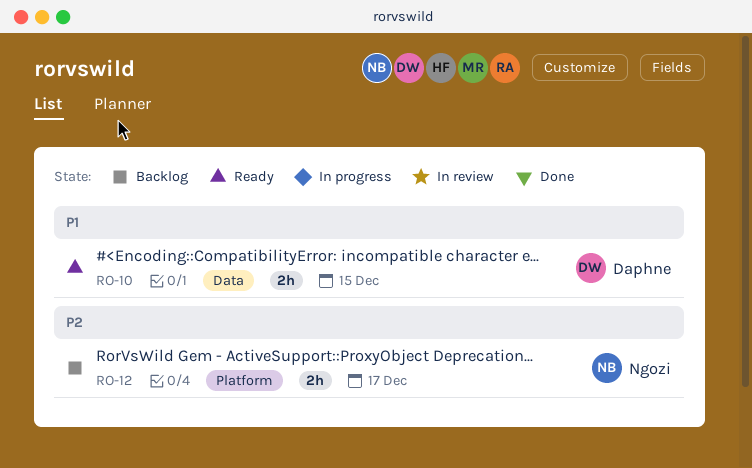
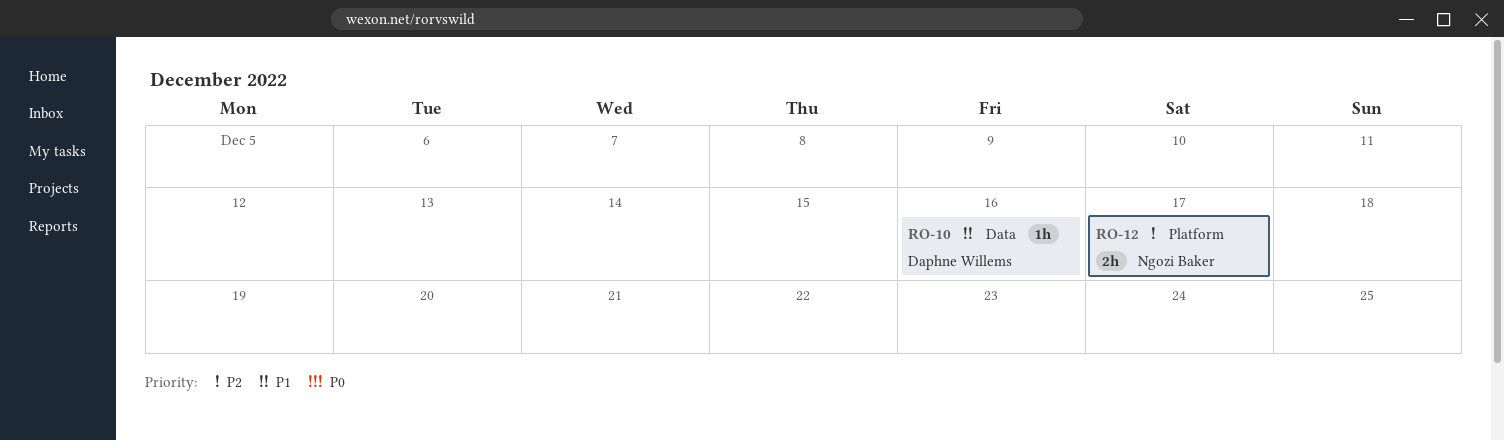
RO-10, estimate: 2h -> 1h
RO-10, due: Dec 15 -> Dec 16

